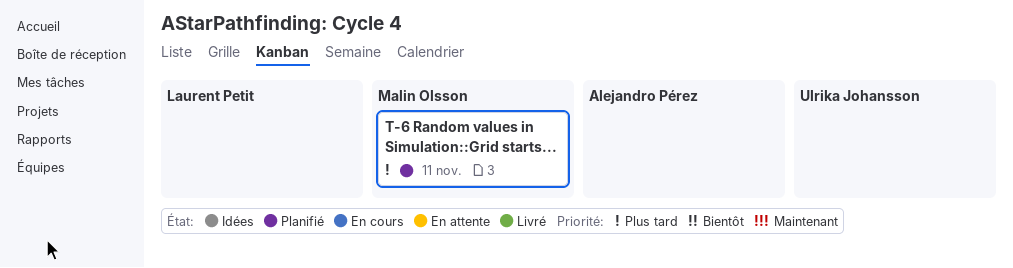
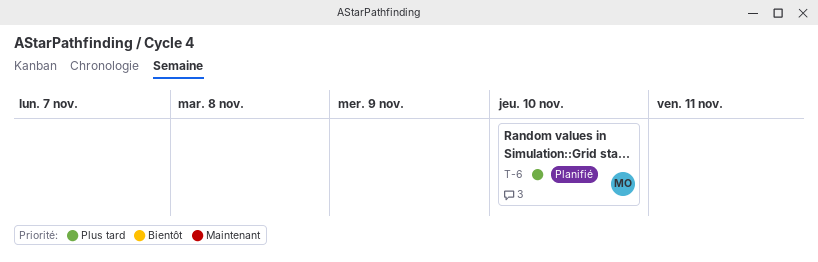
T-6, due: Nov 11 -> Nov 10

